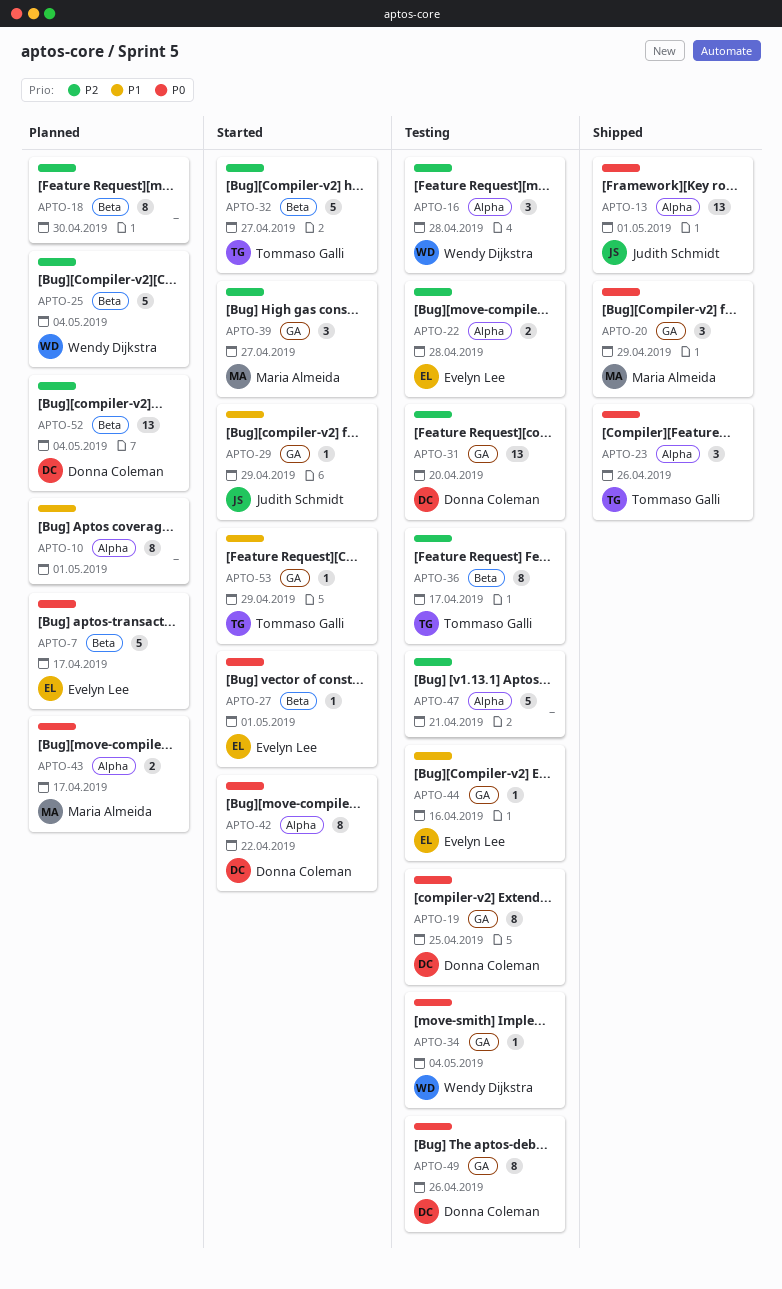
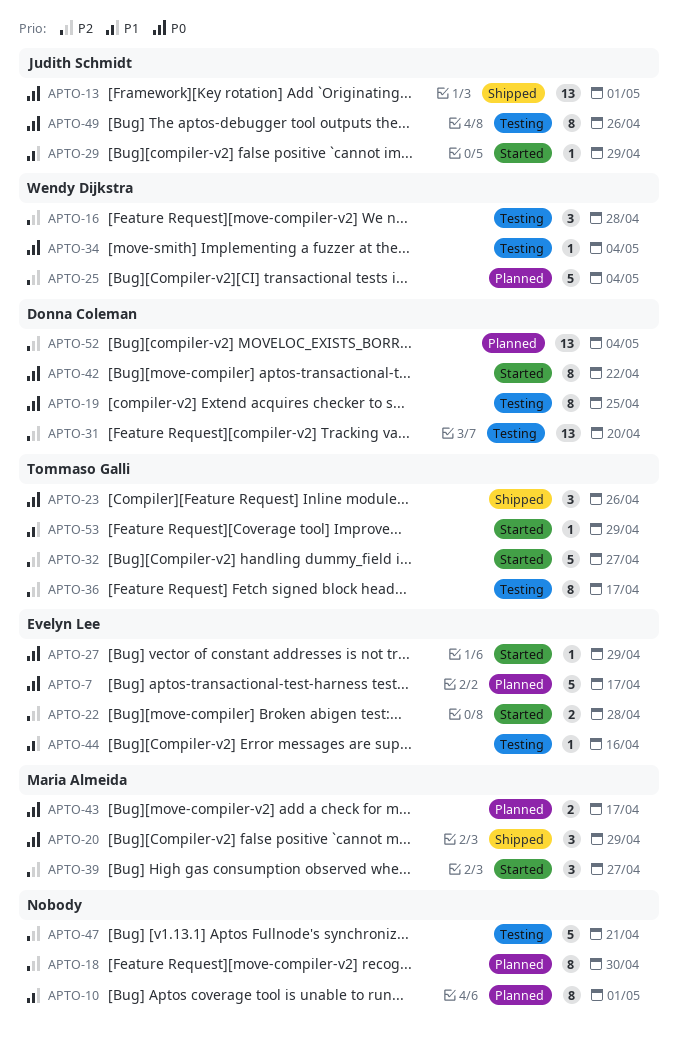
APTO-22, status: Testing -> Started
APTO-27, due: May 1 -> Apr 29
APTO-49, owner: Donna Coleman -> Judith Schmidt

